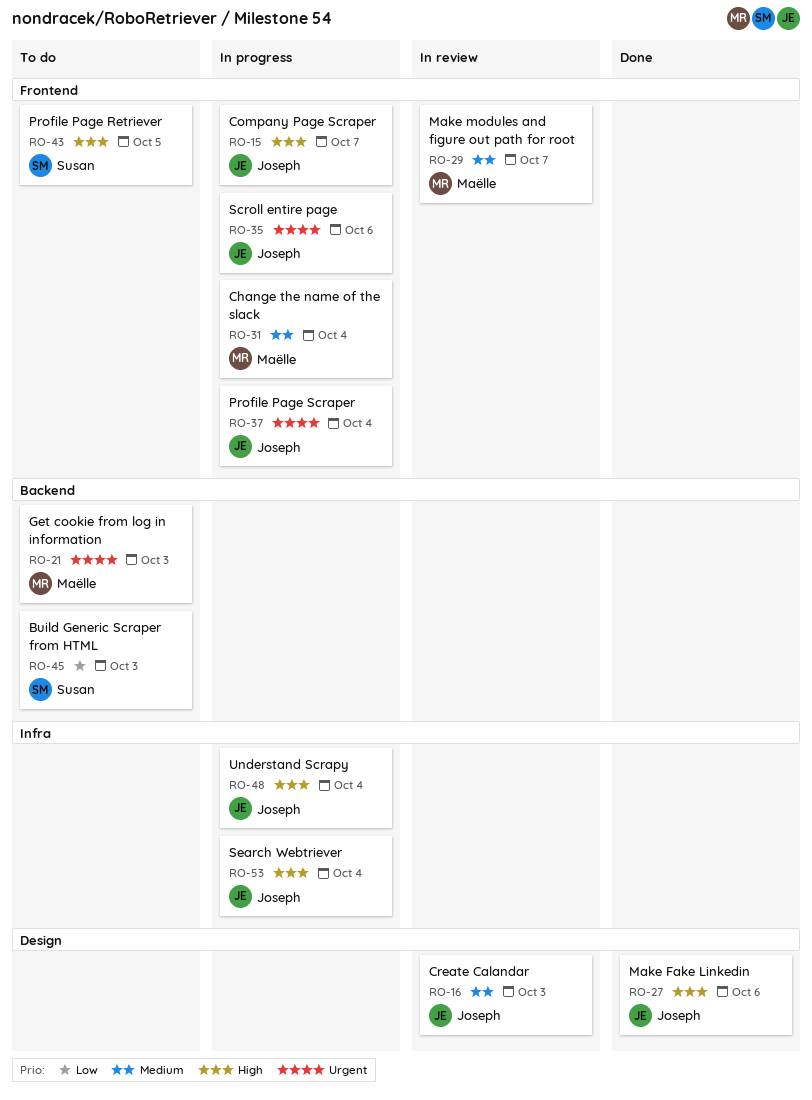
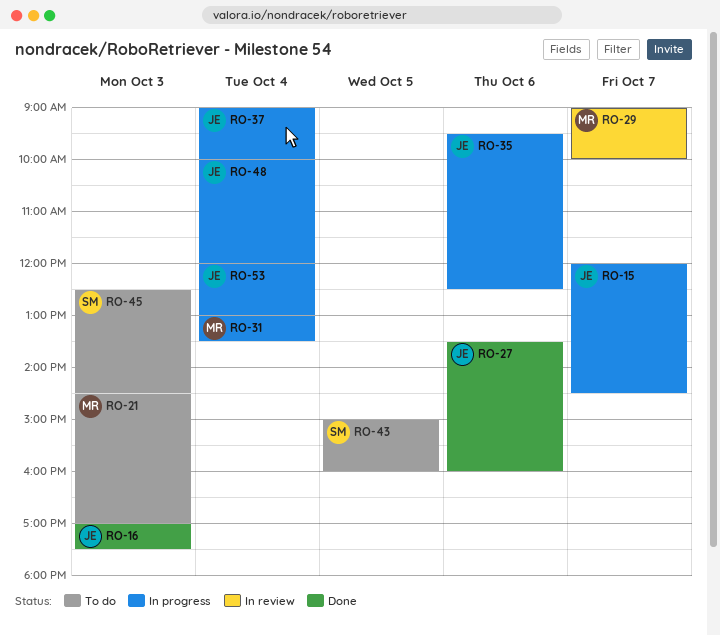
RO-16, status: In review -> Done

